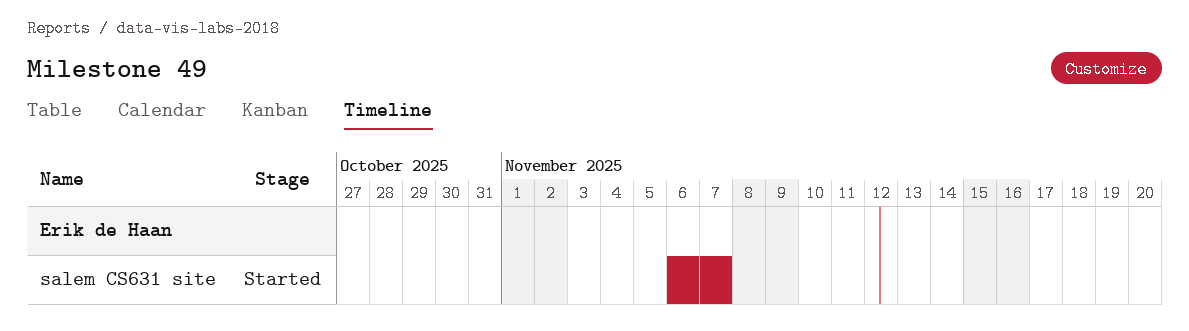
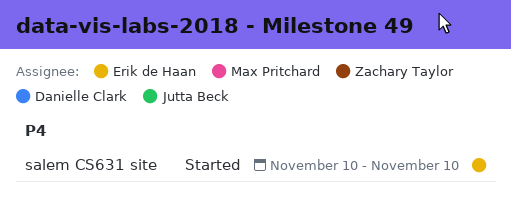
salem CS631 site, start: Nov 6 -> Nov 10
salem CS631 site, due: Nov 7 -> Nov 10

